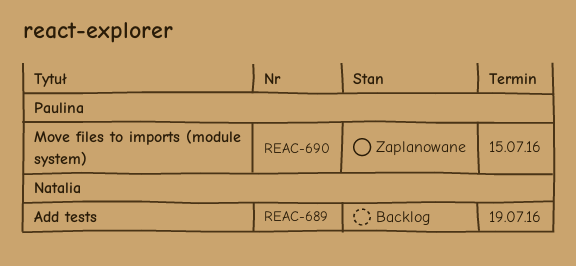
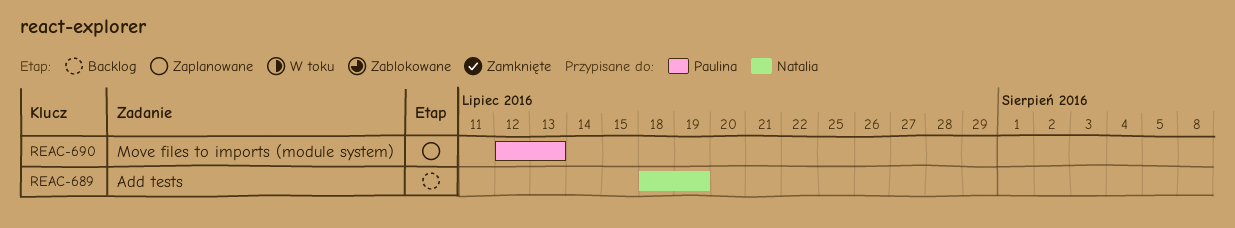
REAC-690, due: Jul 15 -> Jul 13

